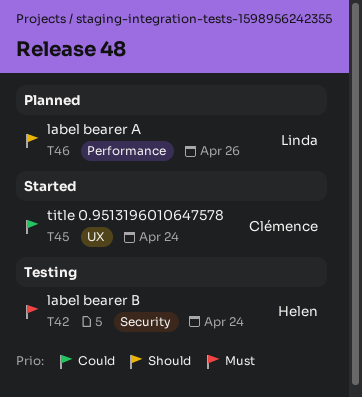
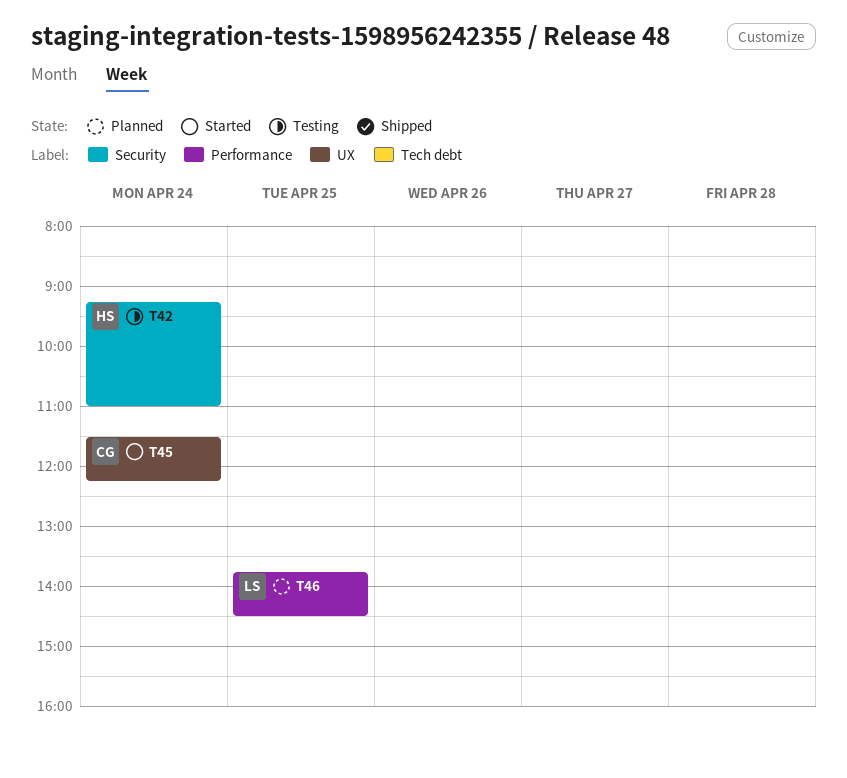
T46, day: Apr 26 -> Apr 25

